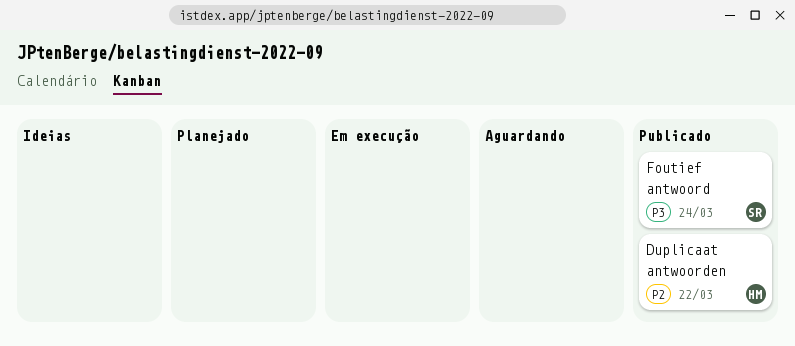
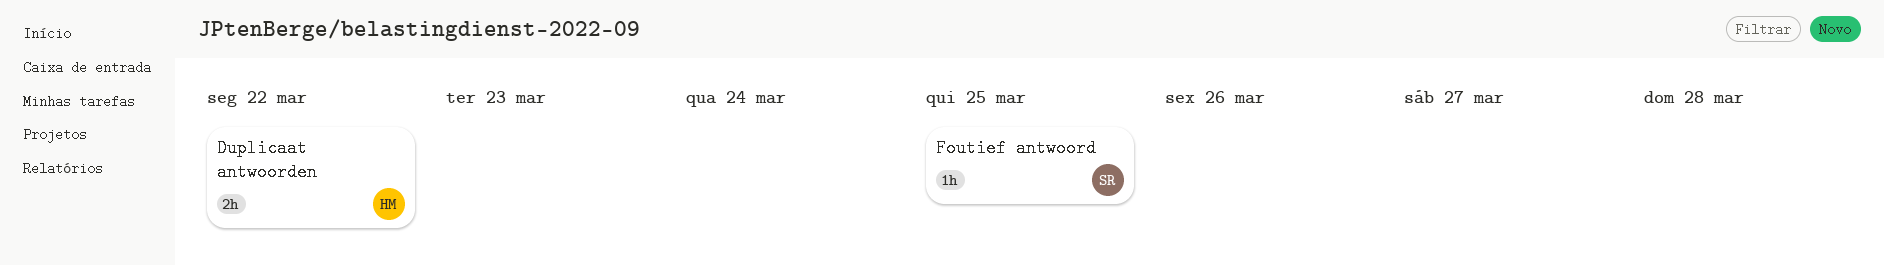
Foutief antwoord, due: Mar 24 -> Mar 25

